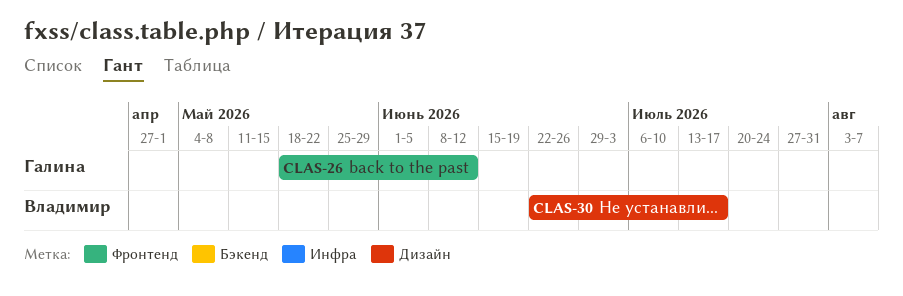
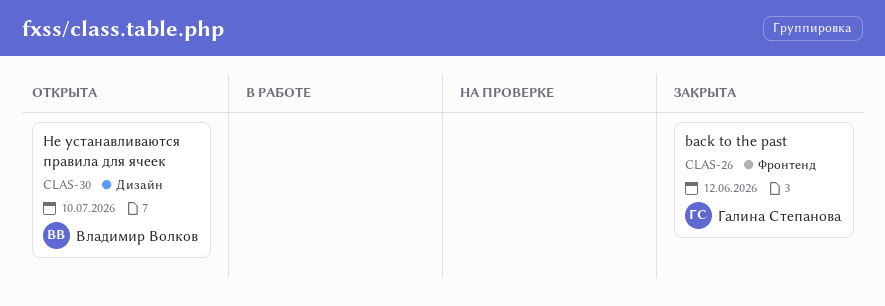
CLAS-30, due: Jul 17 -> Jul 10

